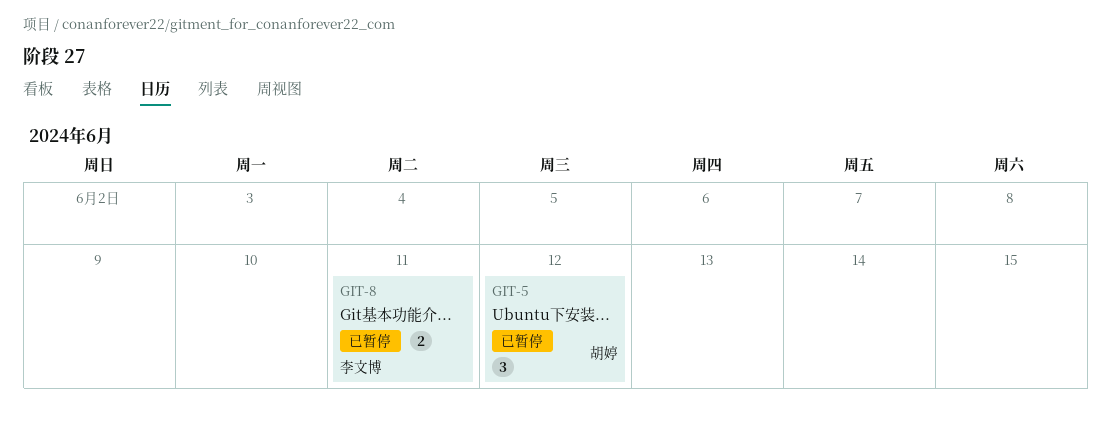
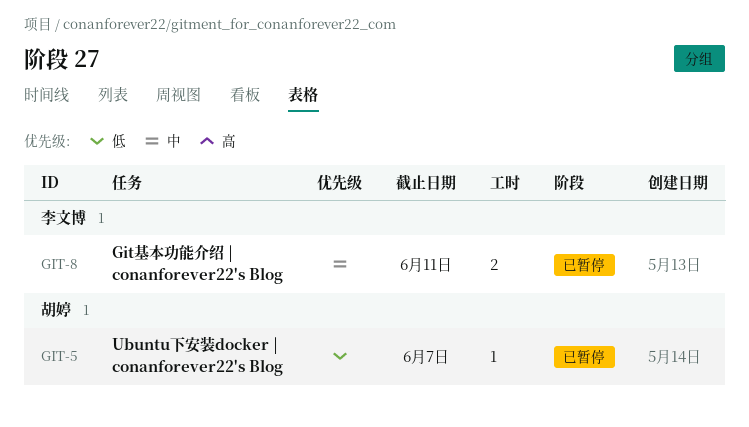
GIT-5, estimate: 3 -> 1
GIT-5, due: Jun 12 -> Jun 7

